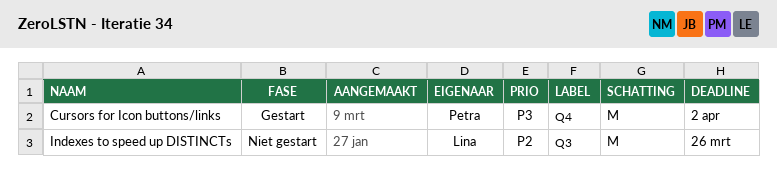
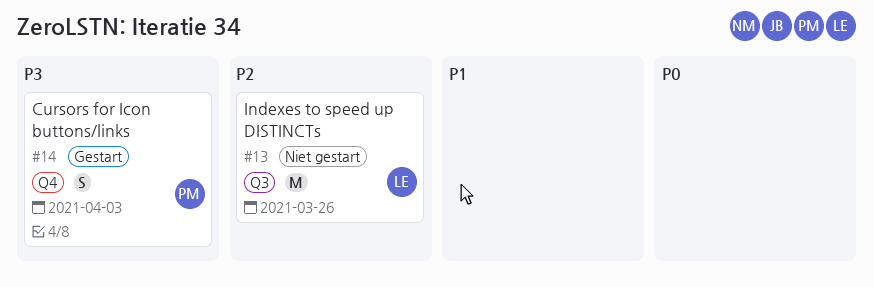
Cursors for Icon buttons/links, estimate: M -> S
Cursors for Icon buttons/links, due: Apr 2 -> Apr 3

